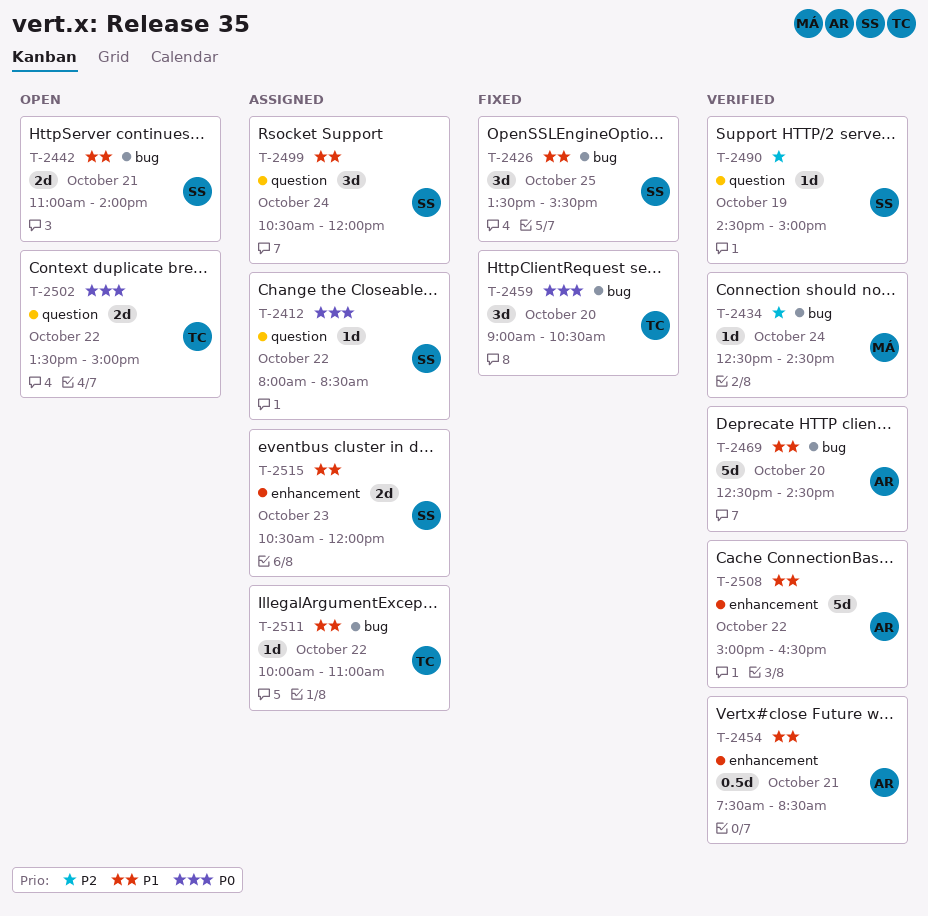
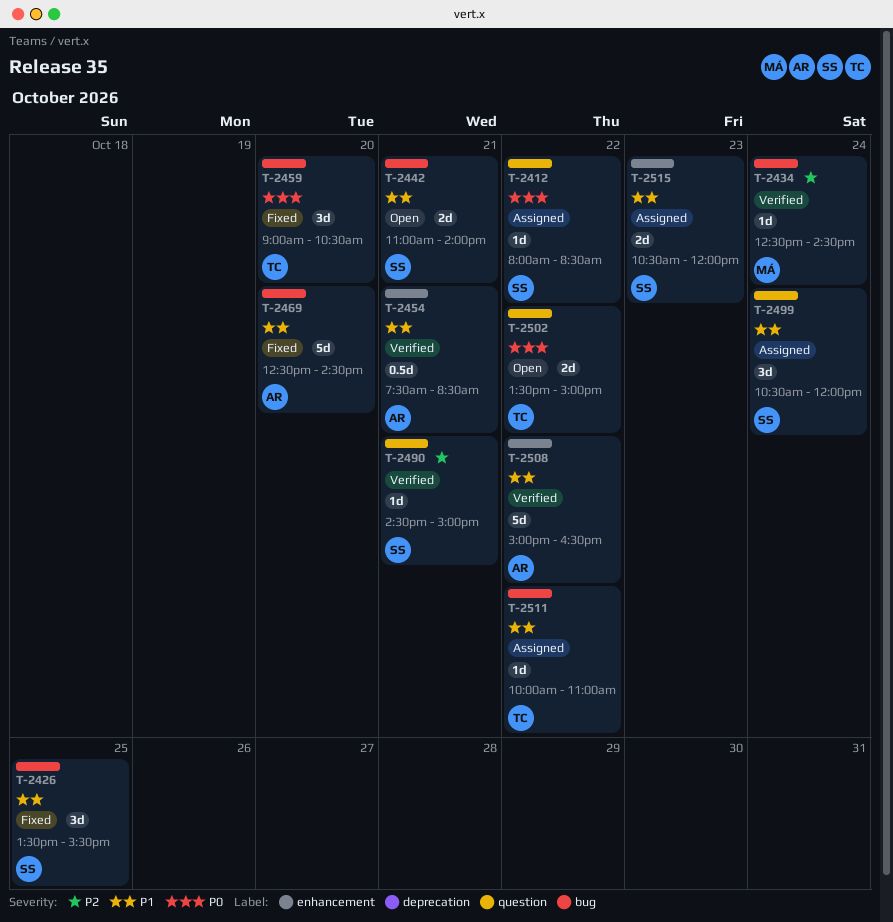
T-2469, status: Verified -> Fixed
T-2490, day: Oct 19 -> Oct 21

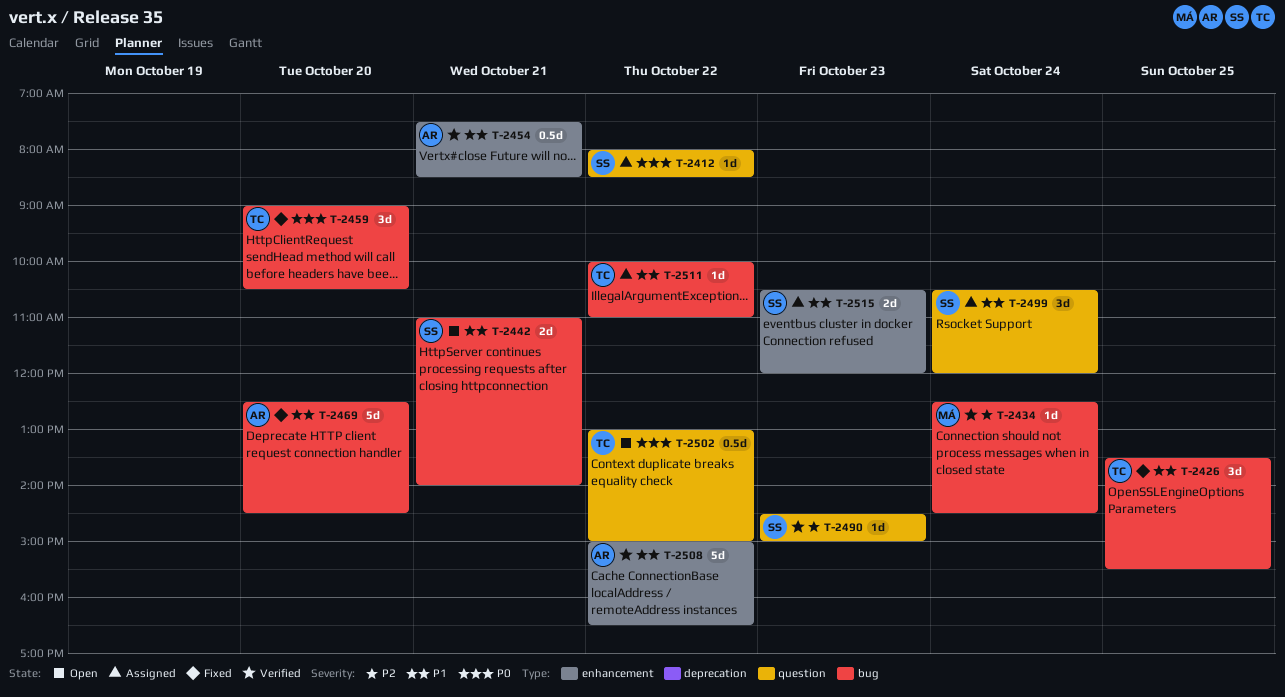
T-2426, owner: SS -> TC
T-2490, day: Oct 21 -> Oct 23
T-2502, estimate: 2d -> 0.5d
T-2502, begins: 13:30 -> 13:00

